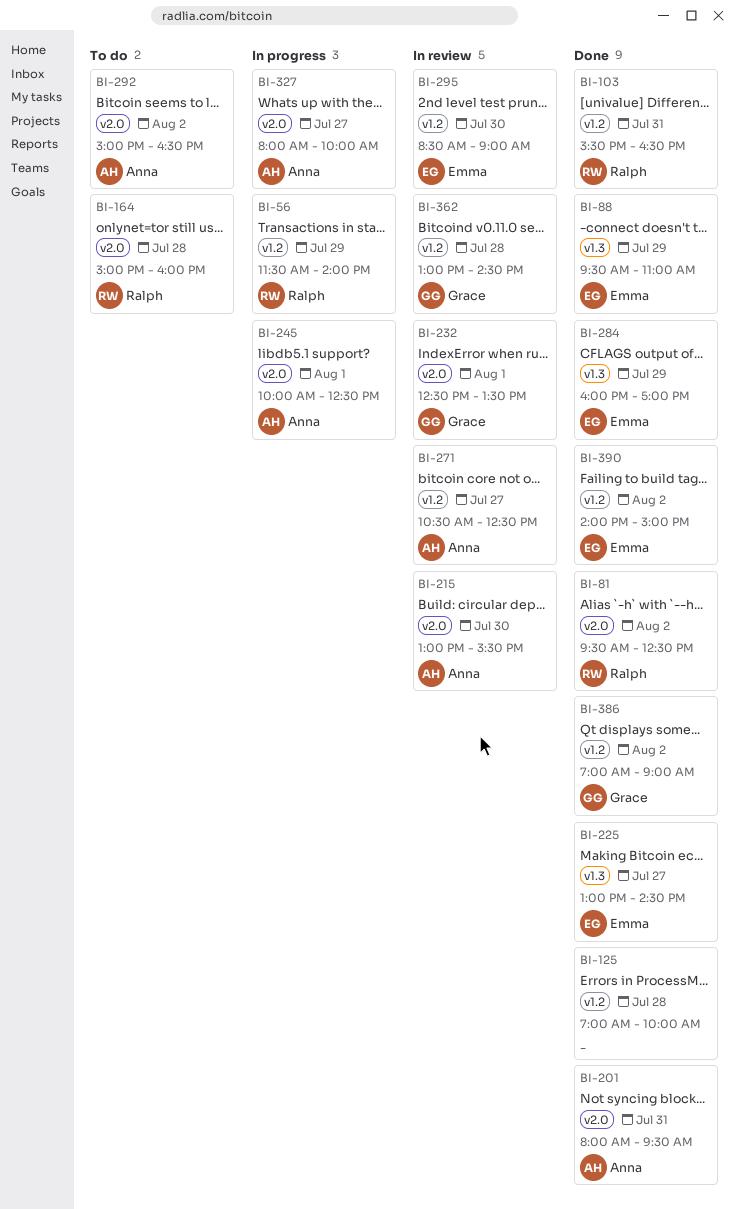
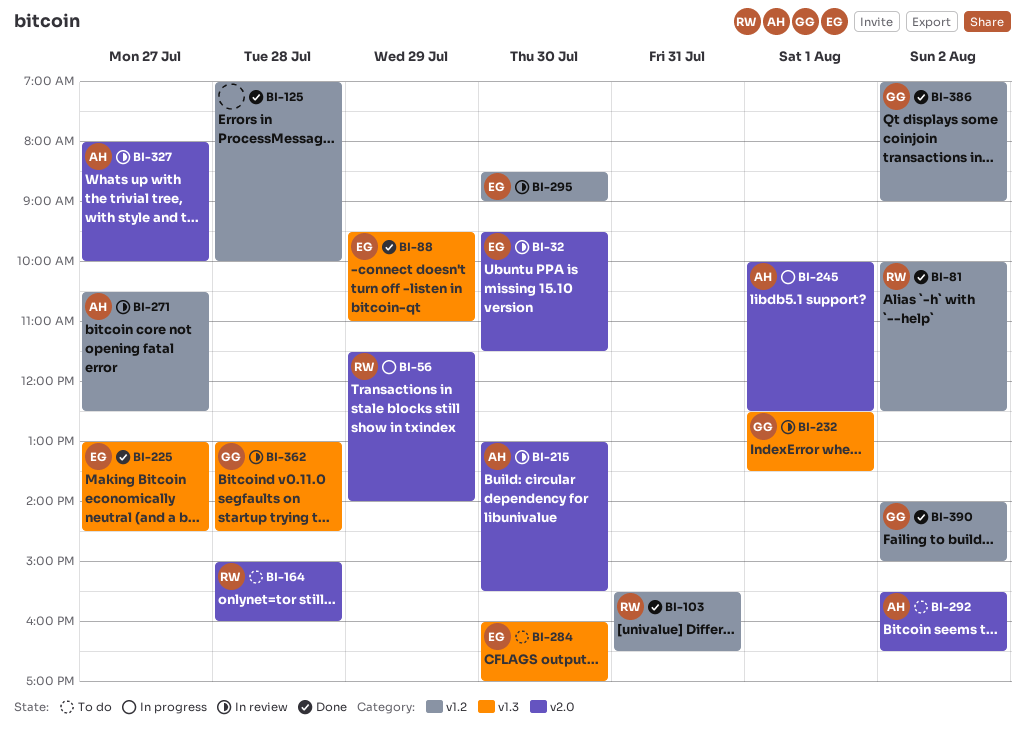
BI-32: none -> present
BI-56, label: v1.2 -> v2.0
BI-81, label: v2.0 -> v1.2
BI-81, begins: 09:30 -> 10:00
BI-201: present -> none
BI-232, label: v2.0 -> v1.3
BI-284, status: Done -> To do
BI-284, day: Jul 29 -> Jul 30
BI-292, begins: 15:00 -> 15:30
BI-327, status: In progress -> In review
BI-362, label: v1.2 -> v1.3
BI-390, owner: Emma -> Grace

